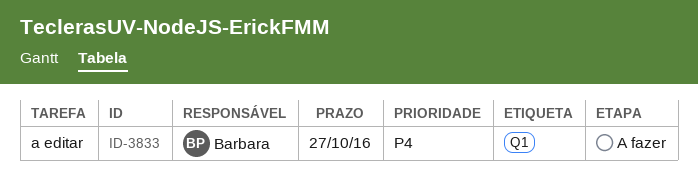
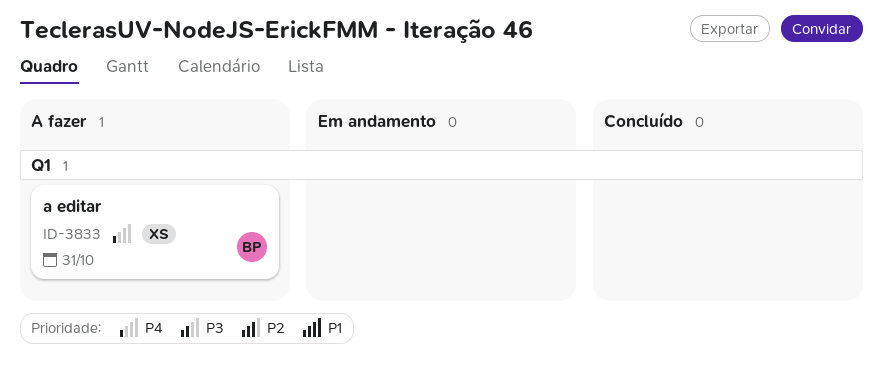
ID-3833, due: Oct 27 -> Oct 31

